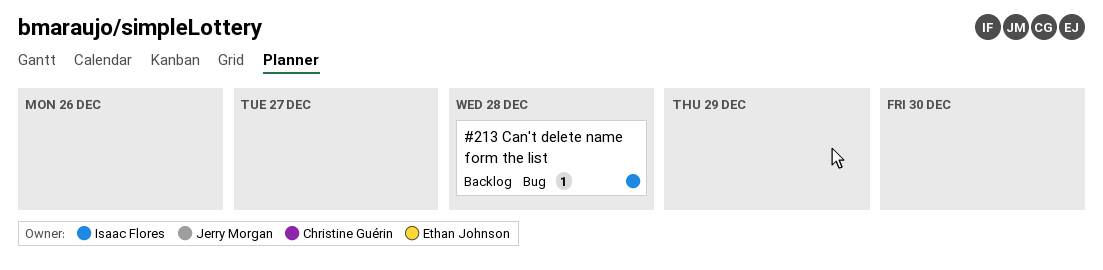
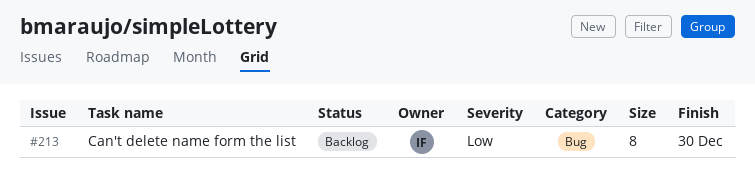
#213, estimate: 1 -> 8
#213, due: Dec 28 -> Dec 30

